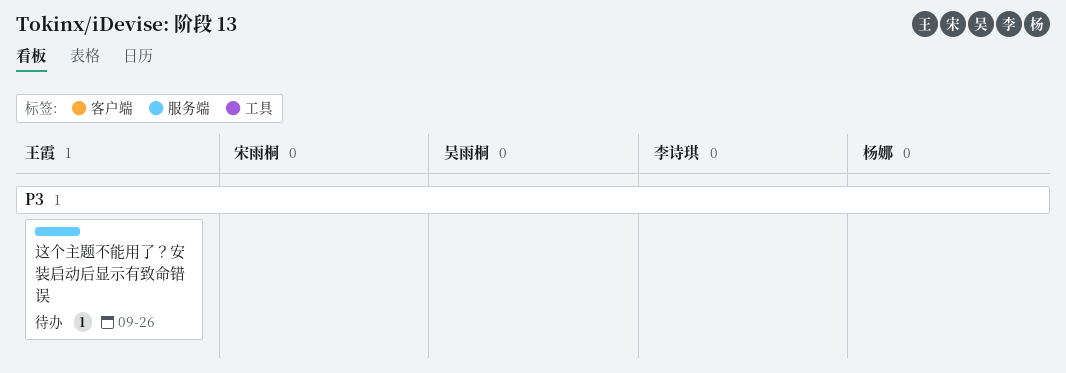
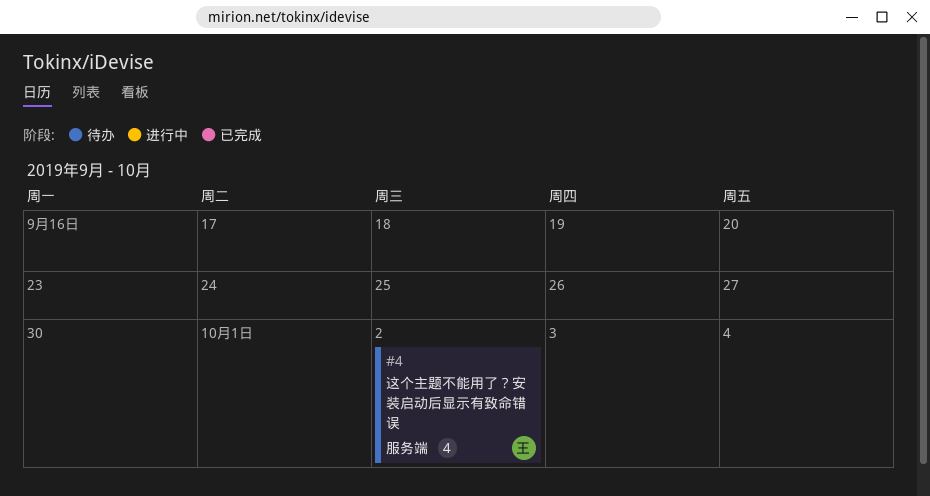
这个主题不能用了？安装启动后显示有致命错误, estimate: 1 -> 4
这个主题不能用了？安装启动后显示有致命错误, due: Sep 26 -> Oct 2

